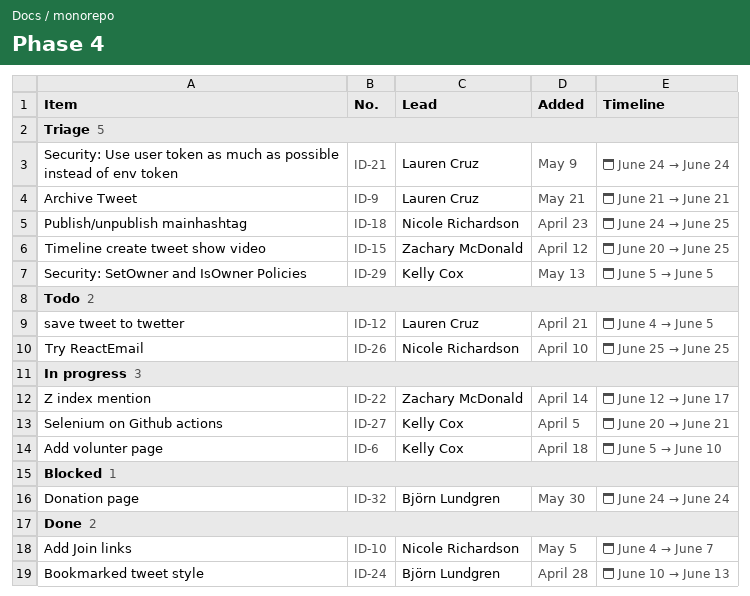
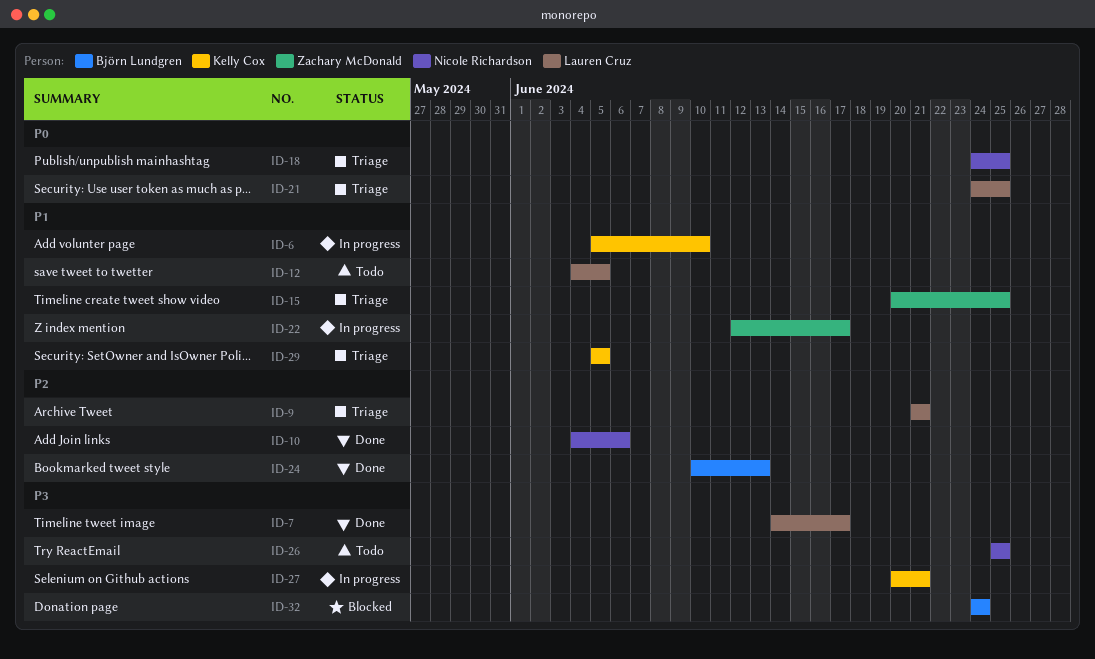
ID-7: none -> present
ID-10, due: Jun 7 -> Jun 6
ID-21, due: Jun 24 -> Jun 25

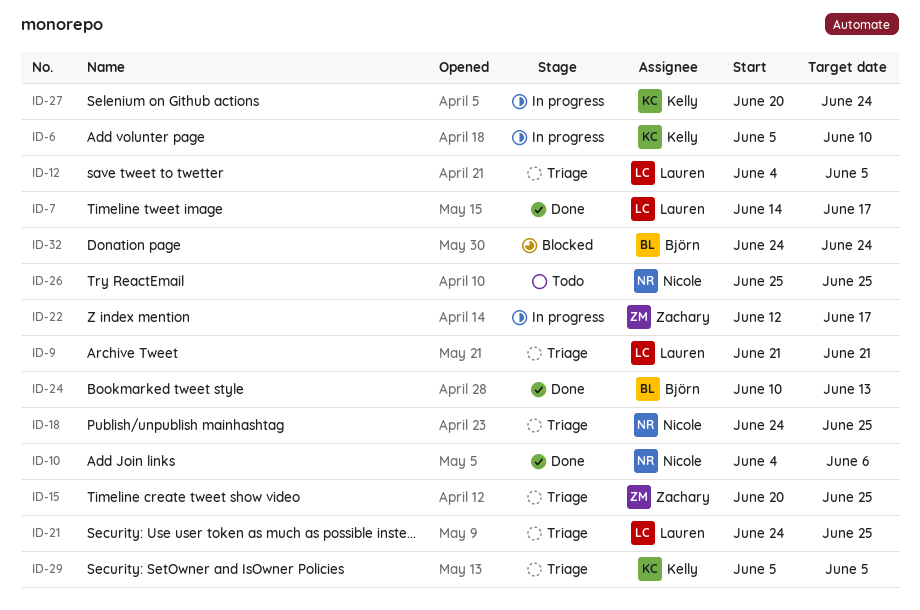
ID-12, status: Todo -> Triage
ID-27, due: Jun 21 -> Jun 24

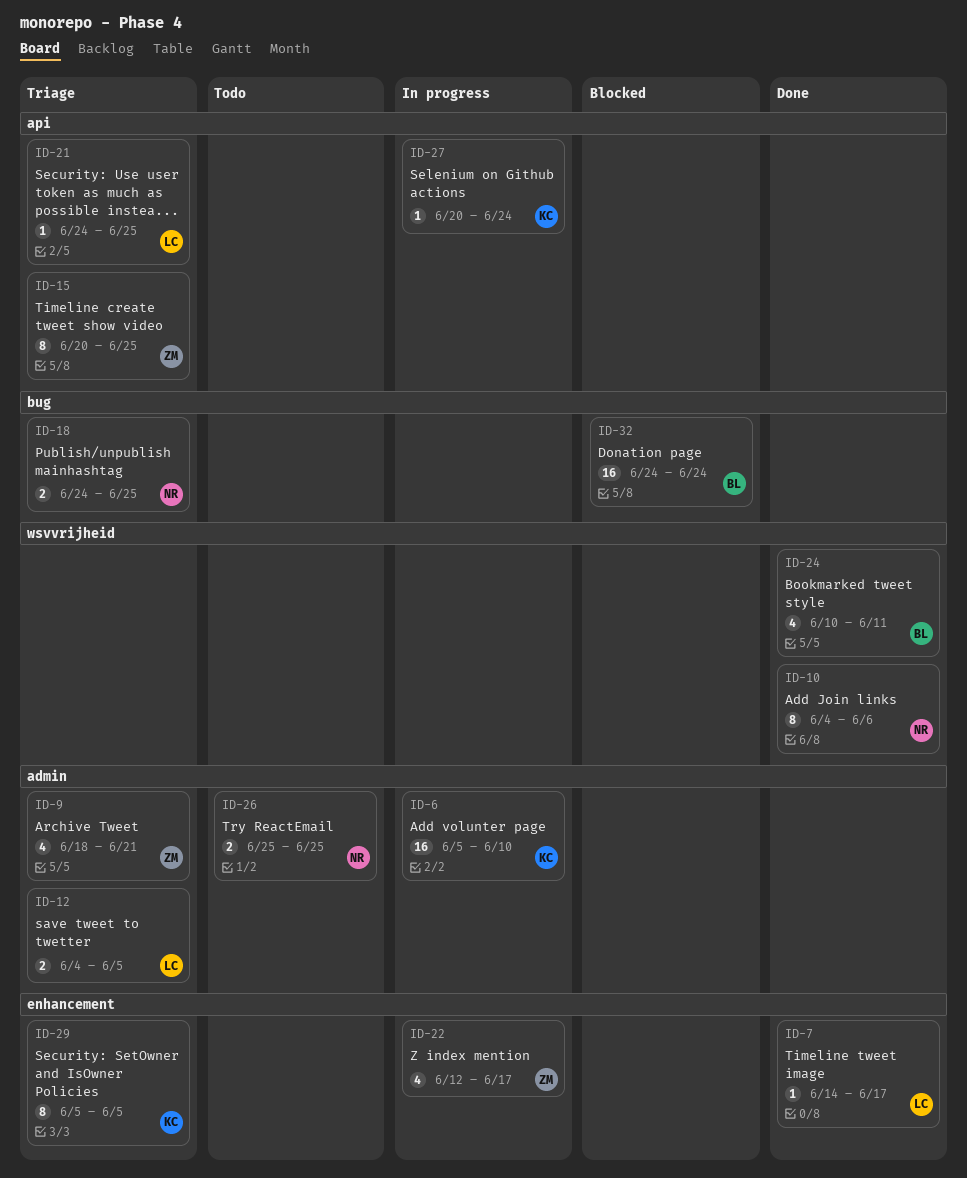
ID-9, owner: Lauren -> Zachary
ID-9, start: Jun 21 -> Jun 18
ID-24, due: Jun 13 -> Jun 11

